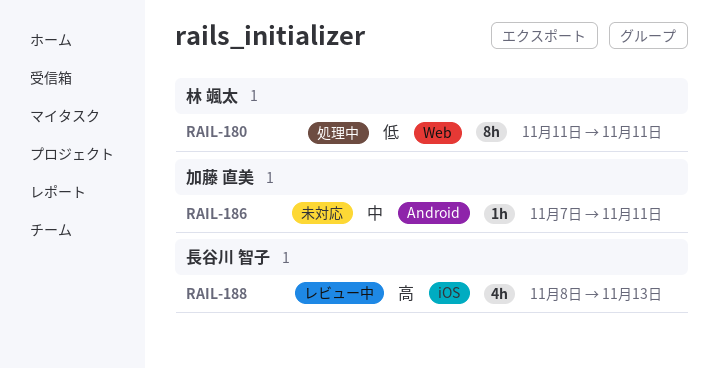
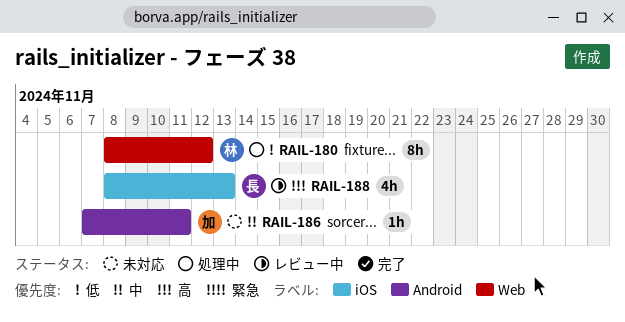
RAIL-180, start: Nov 11 -> Nov 8
RAIL-180, due: Nov 11 -> Nov 12

